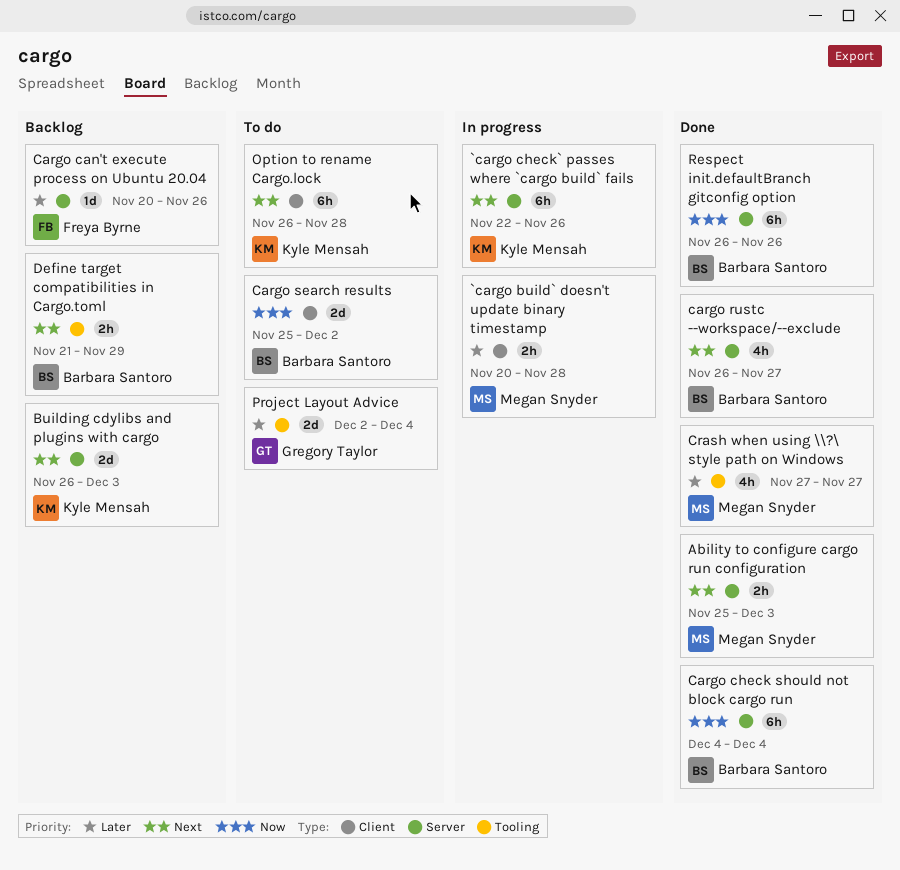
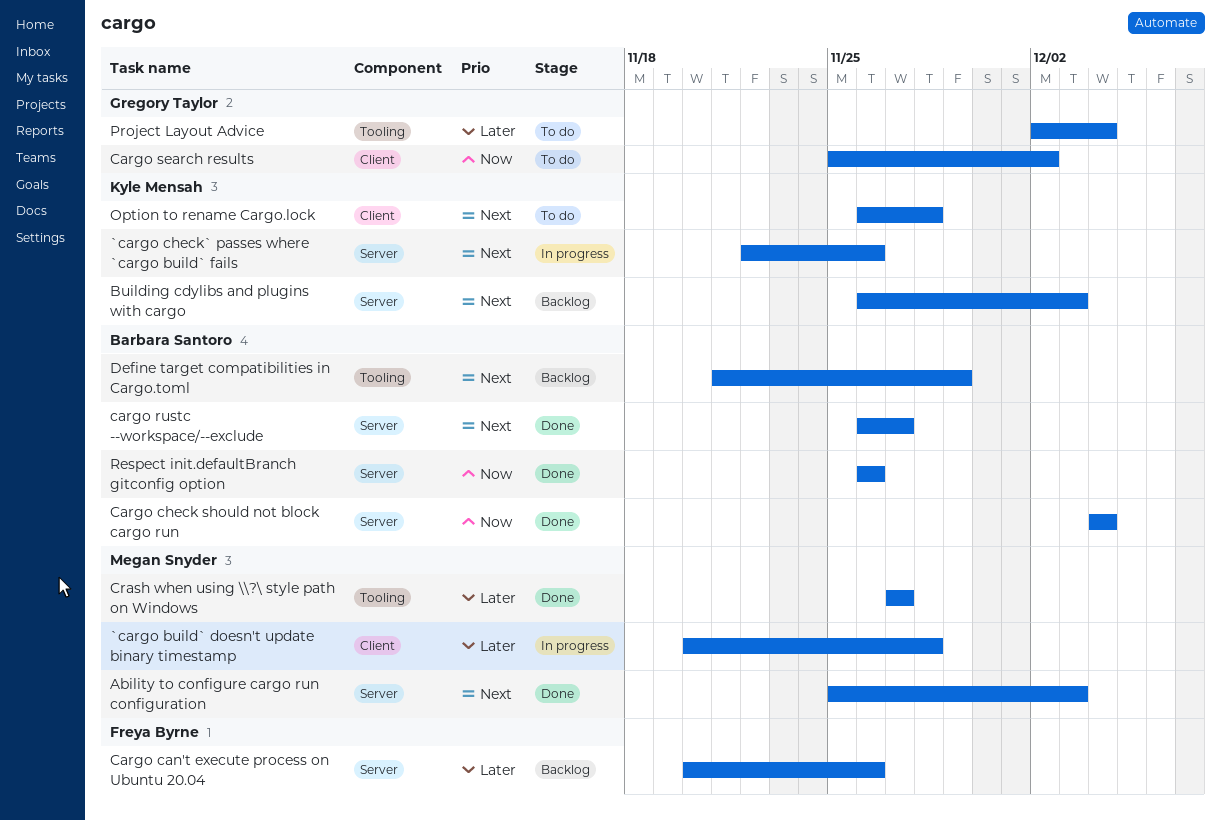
Cargo search results, owner: Barbara Santoro -> Gregory Taylor

